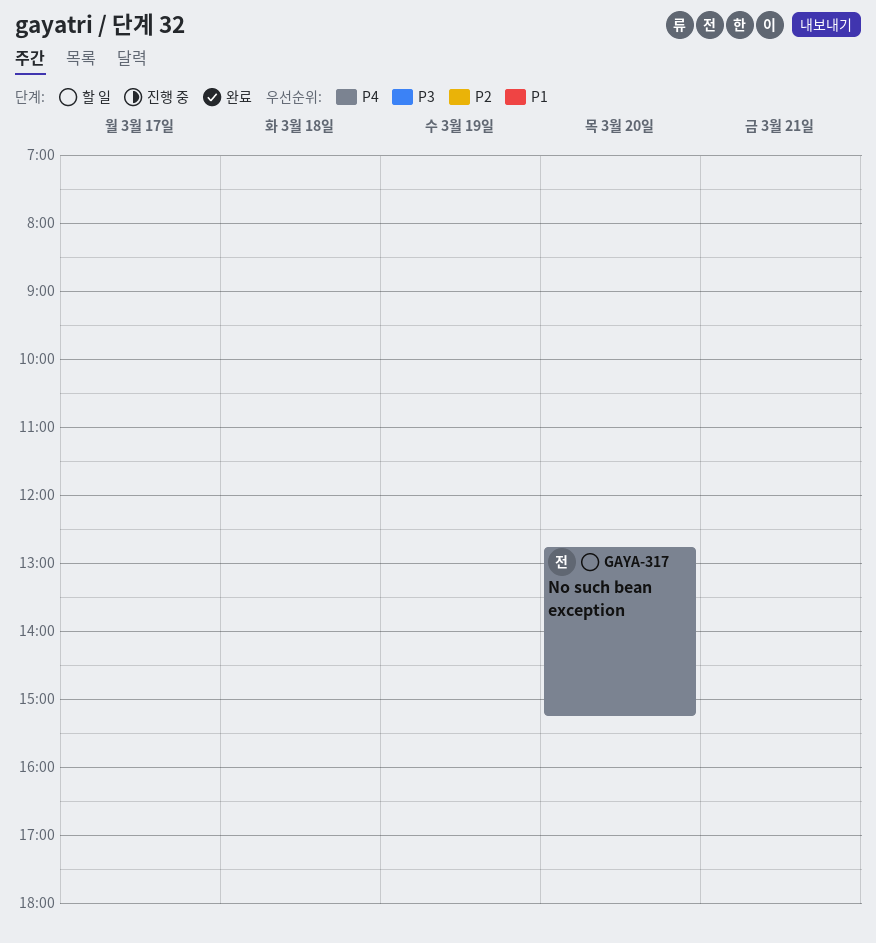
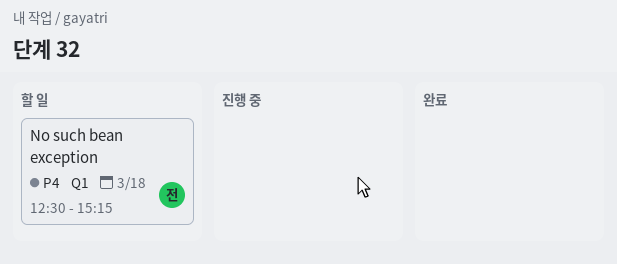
No such bean exception, day: Mar 20 -> Mar 18
No such bean exception, begins: 12:45 -> 12:30

